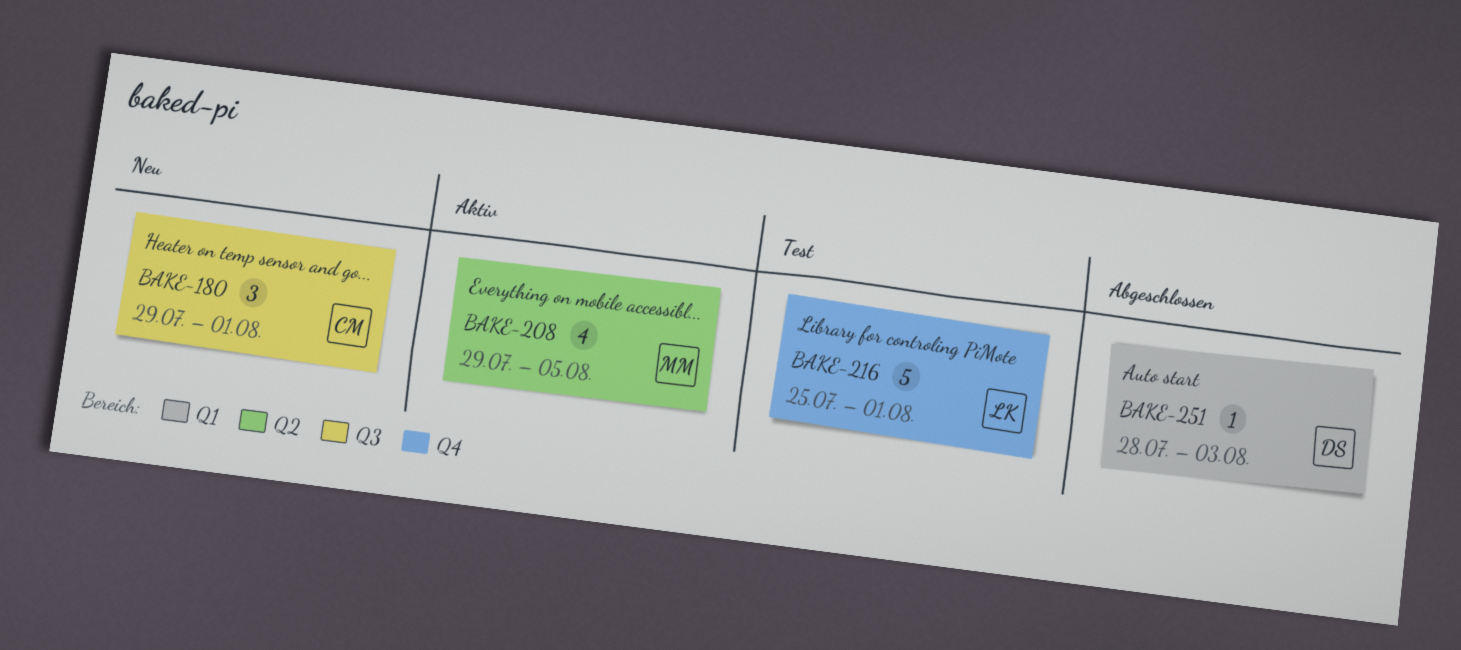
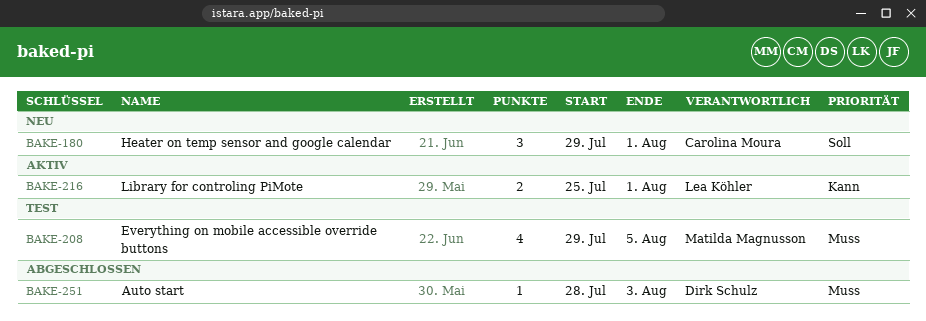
BAKE-208, status: Aktiv -> Test
BAKE-216, status: Test -> Aktiv
BAKE-216, estimate: 5 -> 2

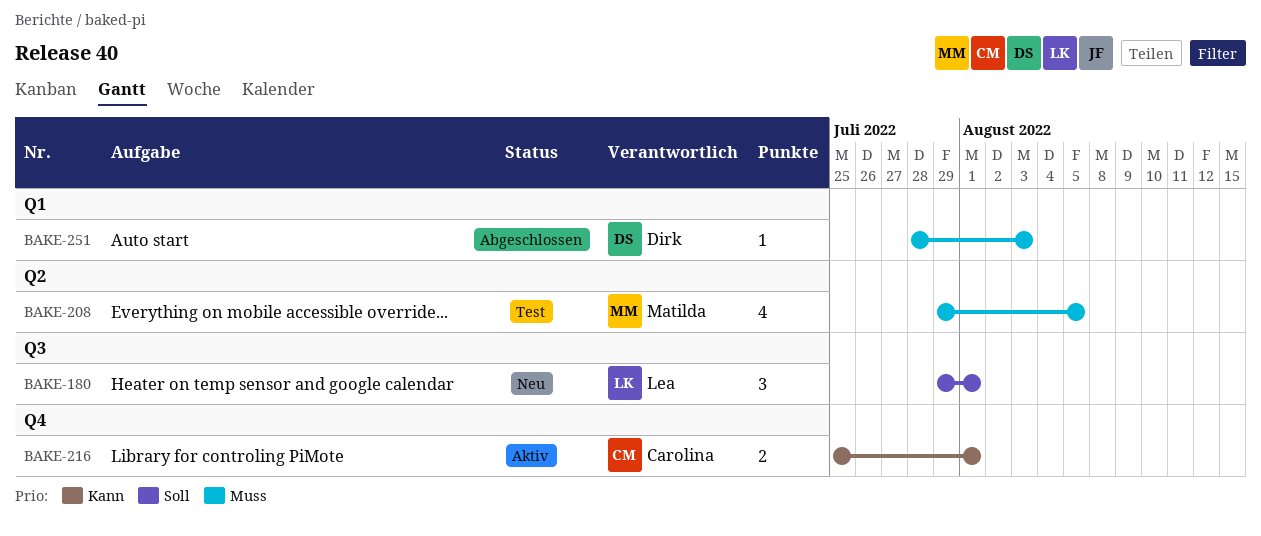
BAKE-180, owner: Carolina Moura -> Lea Köhler
BAKE-216, owner: Lea Köhler -> Carolina Moura

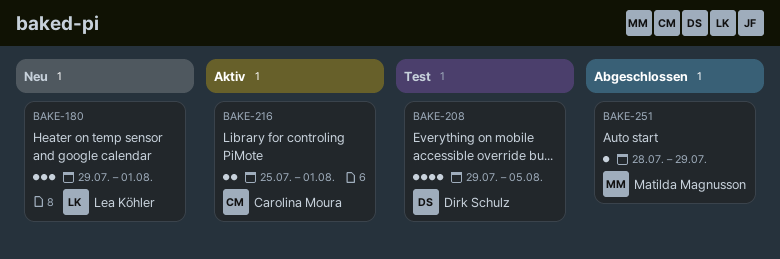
BAKE-208, owner: Matilda Magnusson -> Dirk Schulz
BAKE-251, owner: Dirk Schulz -> Matilda Magnusson
BAKE-251, due: Aug 3 -> Jul 29

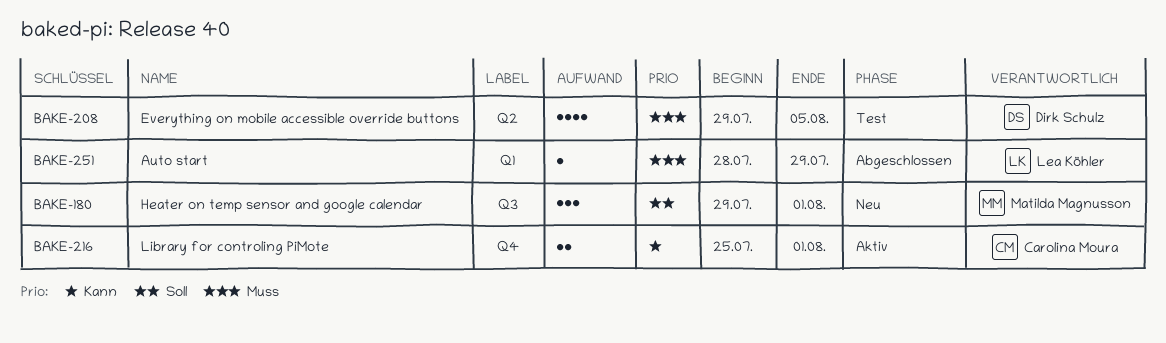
BAKE-180, owner: Lea Köhler -> Matilda Magnusson
BAKE-251, owner: Matilda Magnusson -> Lea Köhler

